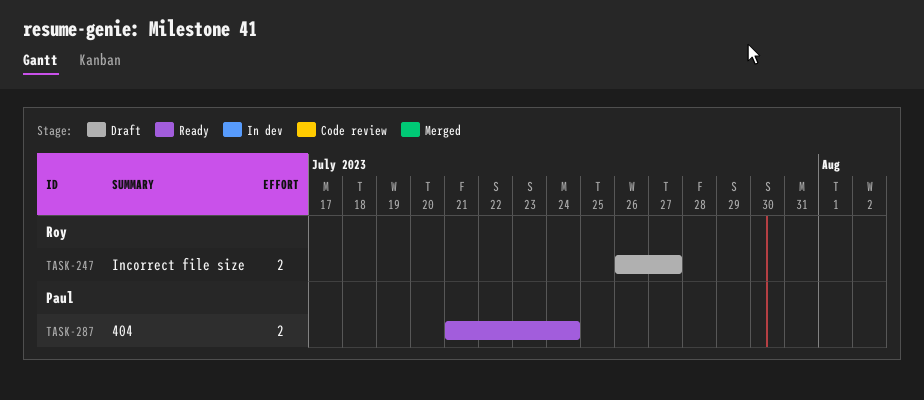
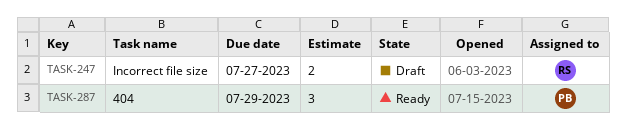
TASK-287, estimate: 2 -> 3
TASK-287, due: Jul 24 -> Jul 29

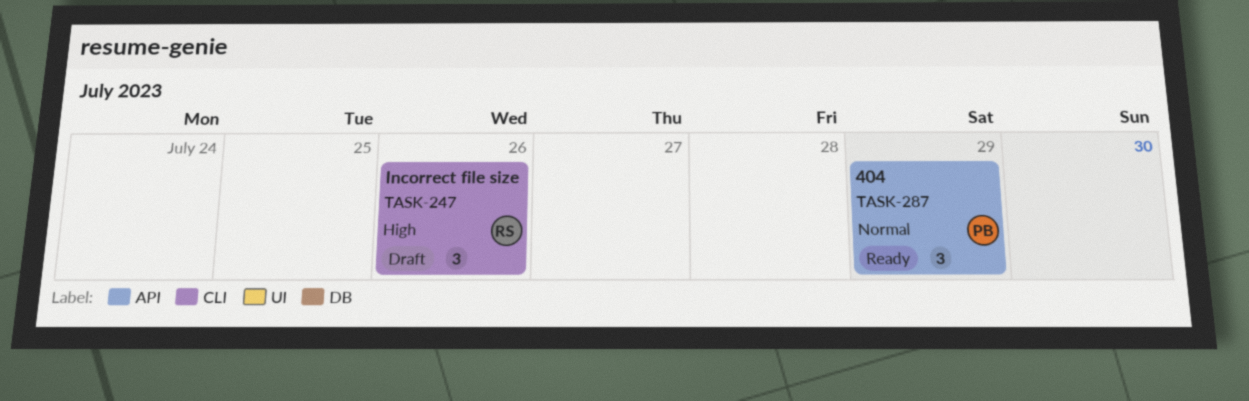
TASK-247, estimate: 2 -> 3
TASK-247, due: Jul 27 -> Jul 26

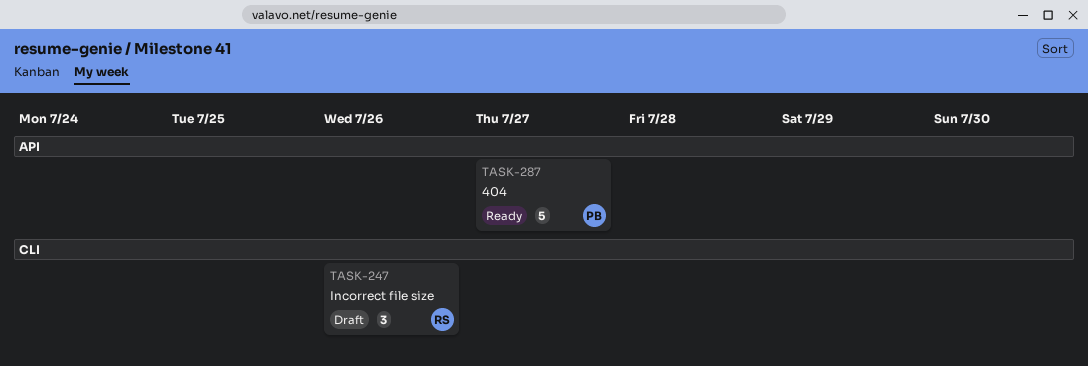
TASK-287, estimate: 3 -> 5
TASK-287, due: Jul 29 -> Jul 27

